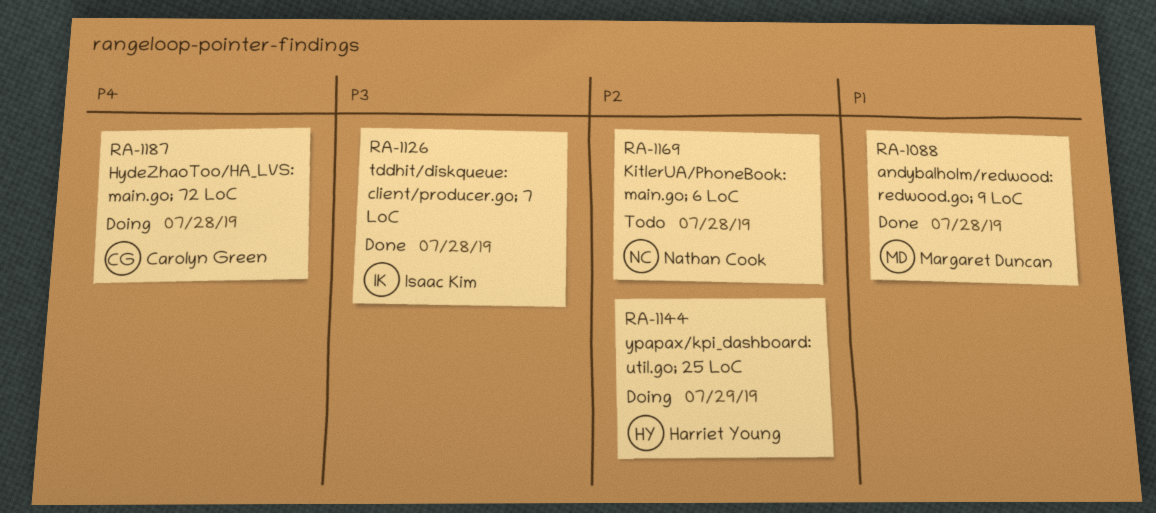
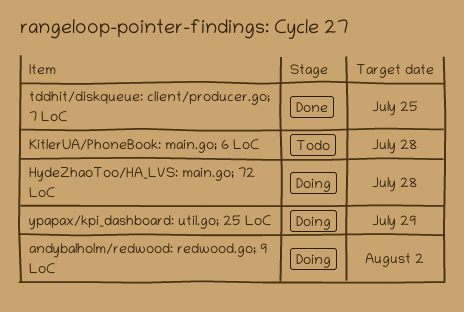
andybalholm/redwood: redwood.go; 9 LoC, status: Done -> Doing
andybalholm/redwood: redwood.go; 9 LoC, due: Jul 28 -> Aug 2
tddhit/diskqueue: client/producer.go; 7 LoC, due: Jul 28 -> Jul 25

